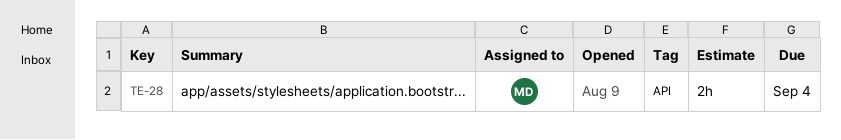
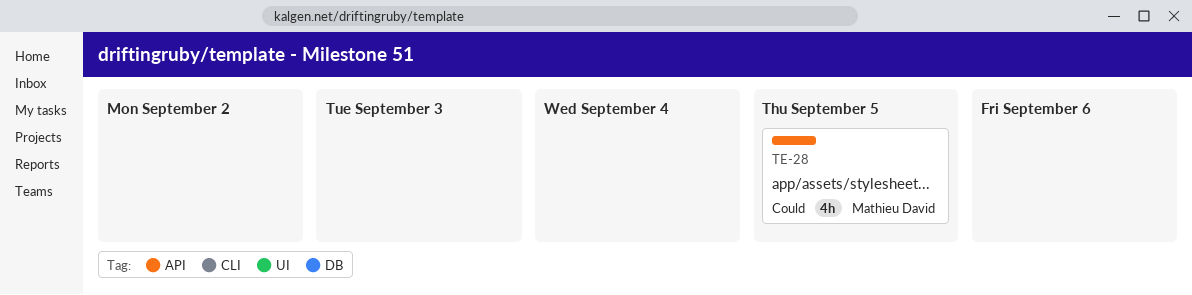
TE-28, estimate: 2h -> 4h
TE-28, due: Sep 4 -> Sep 5

